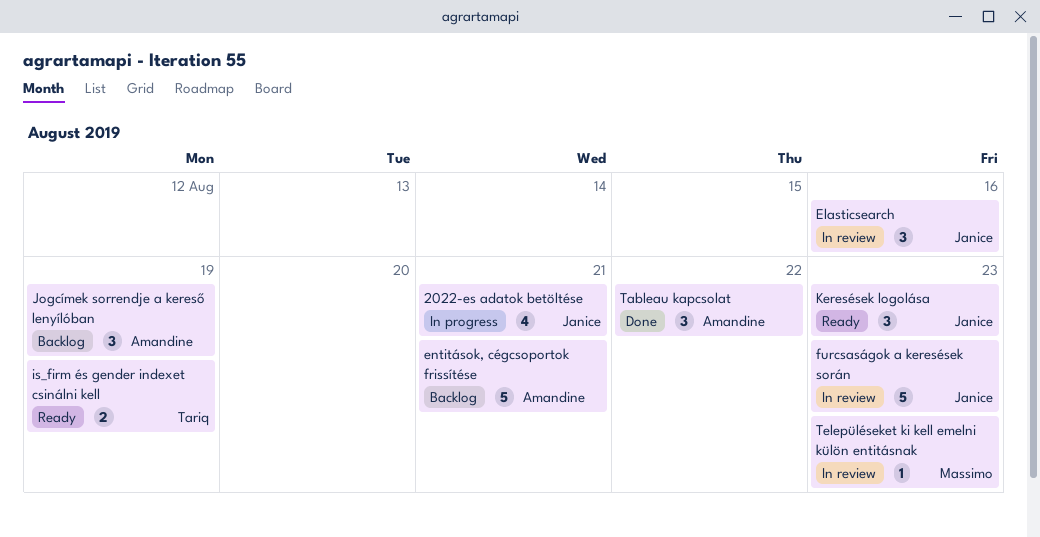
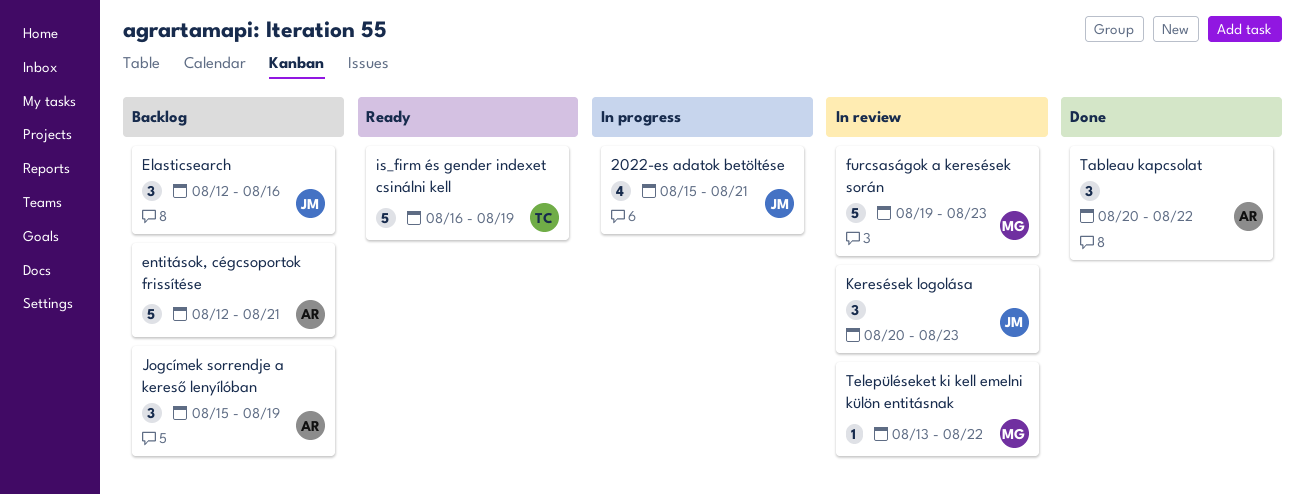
Elasticsearch, status: In review -> Backlog
furcsaságok a keresések során, owner: Janice -> Massimo
is_firm és gender indexet csinálni kell, estimate: 2 -> 5
Keresések logolása, status: Ready -> In review
Településeket ki kell emelni külön entitásnak, due: Aug 23 -> Aug 22

